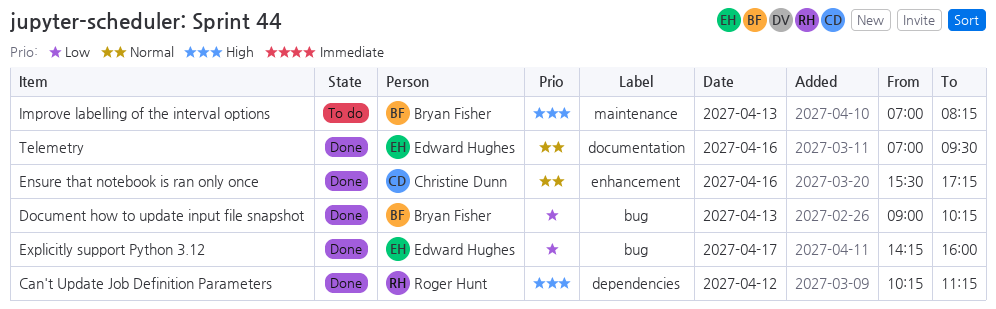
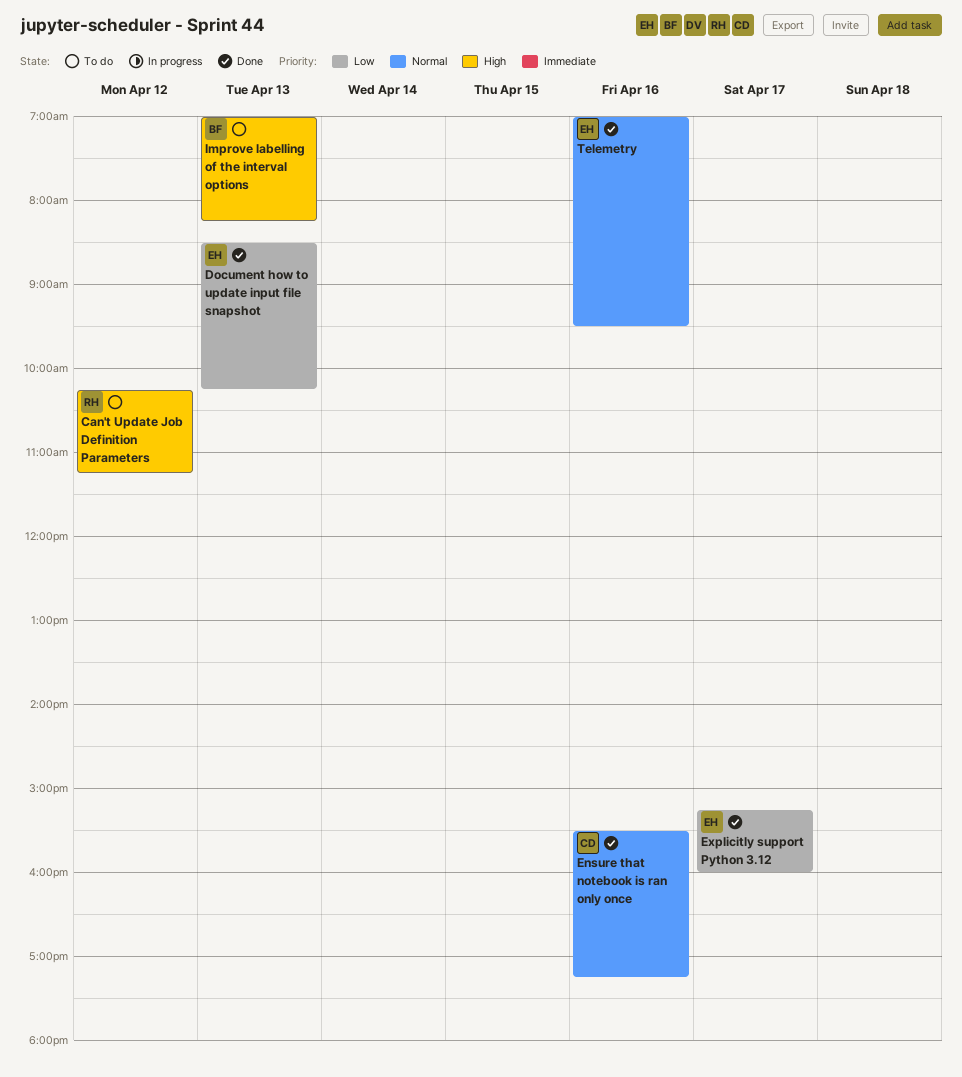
Can't Update Job Definition Parameters, status: Done -> To do
Document how to update input file snapshot, owner: Bryan Fisher -> Edward Hughes
Document how to update input file snapshot, begins: 09:00 -> 08:30
Explicitly support Python 3.12, begins: 14:15 -> 15:15

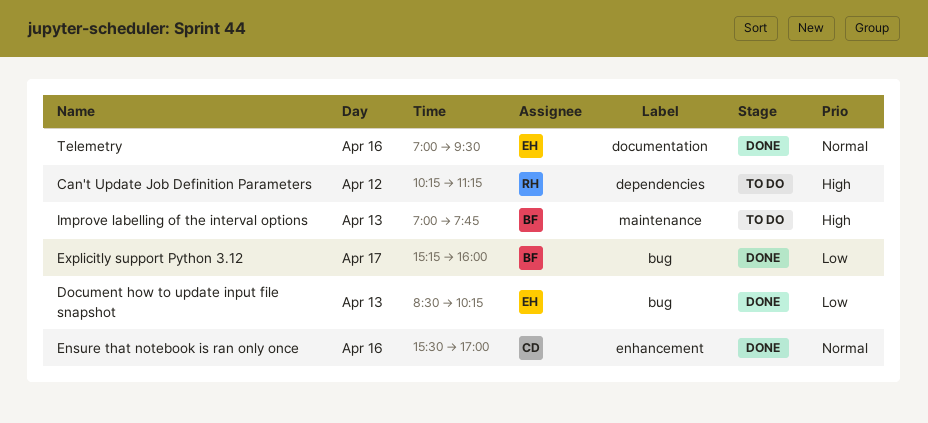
Ensure that notebook is ran only once, ends: 17:15 -> 17:00
Explicitly support Python 3.12, owner: EH -> BF
Improve labelling of the interval options, ends: 08:15 -> 07:45

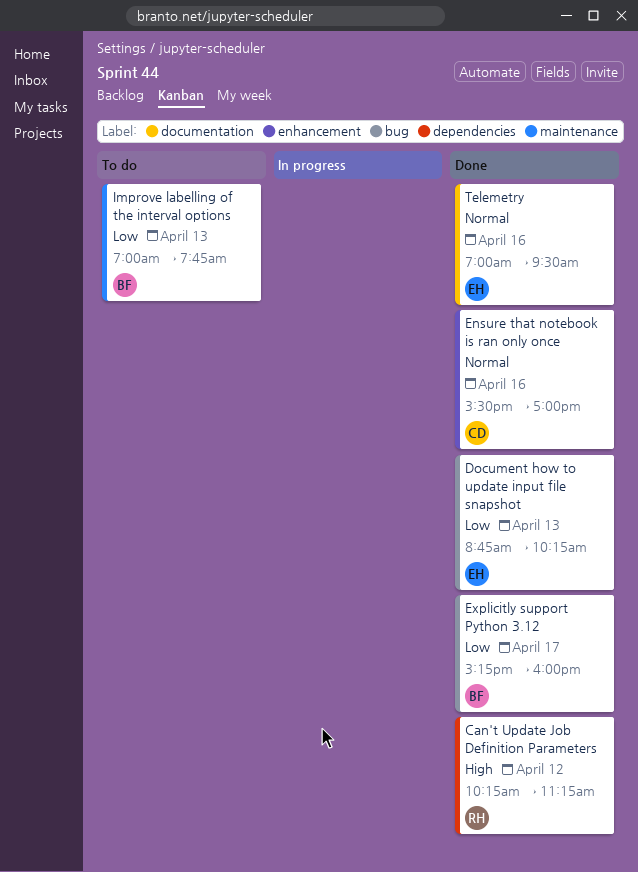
Can't Update Job Definition Parameters, status: To do -> Done
Document how to update input file snapshot, begins: 08:30 -> 08:45
Improve labelling of the interval options, priority: High -> Low

